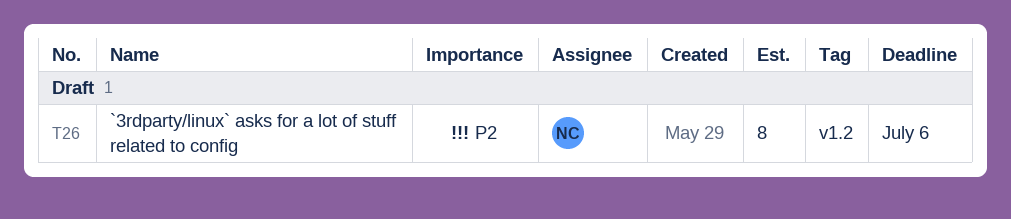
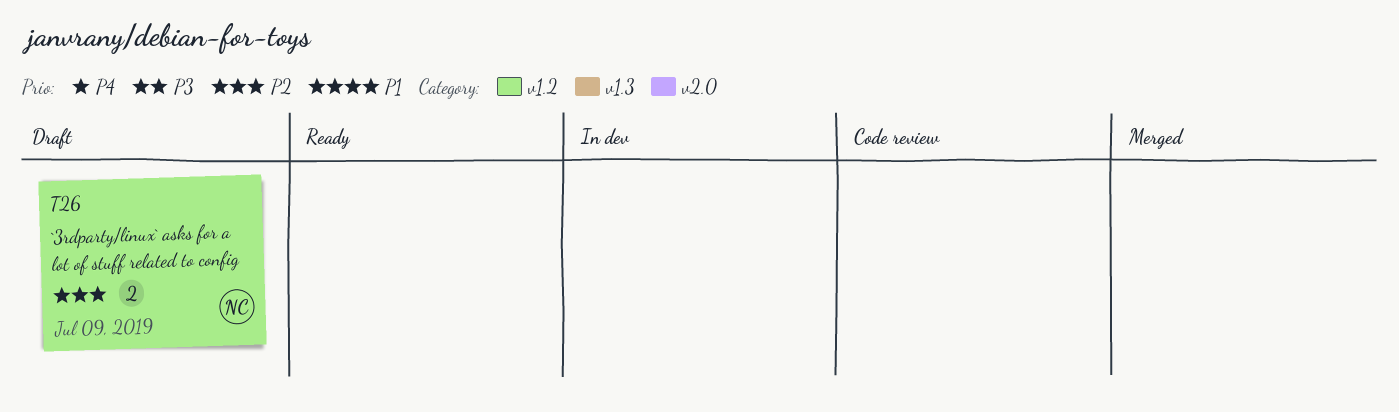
T26, estimate: 8 -> 2
T26, due: Jul 6 -> Jul 9

